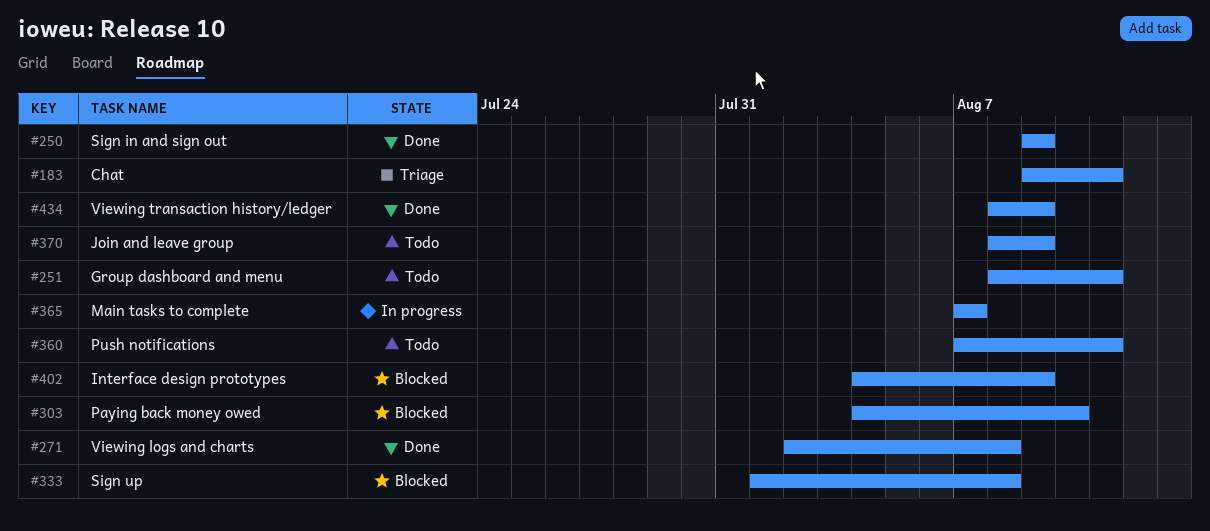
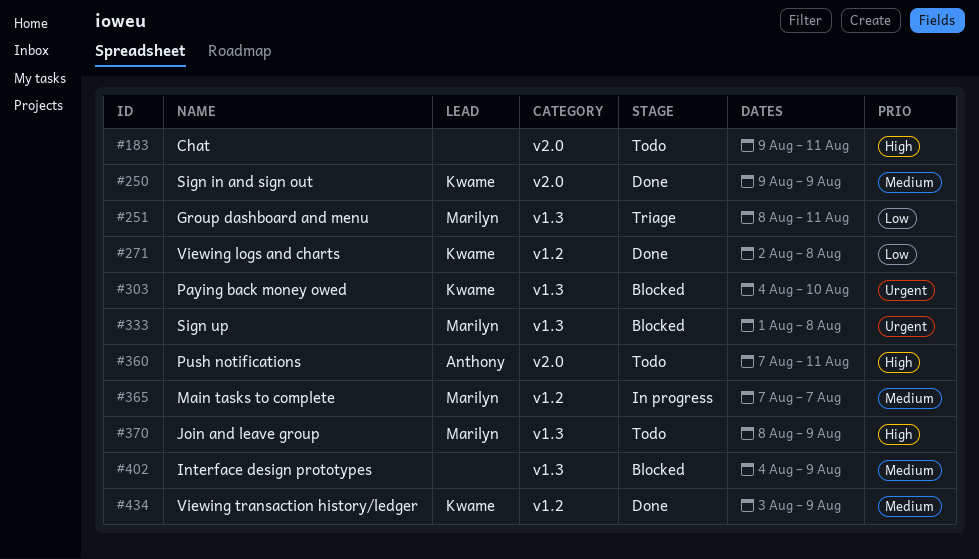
#183, status: Triage -> Todo
#251, status: Todo -> Triage
#434, start: Aug 8 -> Aug 3

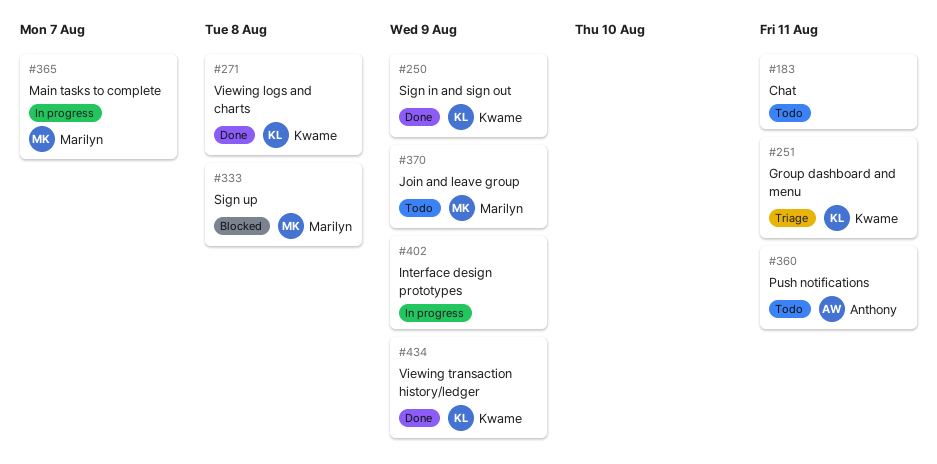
#251, owner: Marilyn -> Kwame
#303: present -> none
#402, status: Blocked -> In progress

